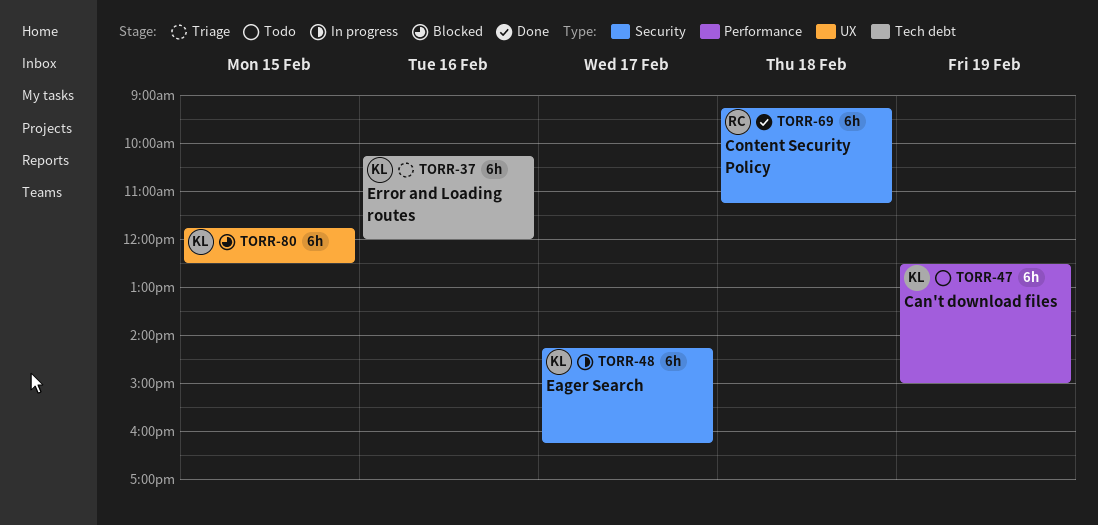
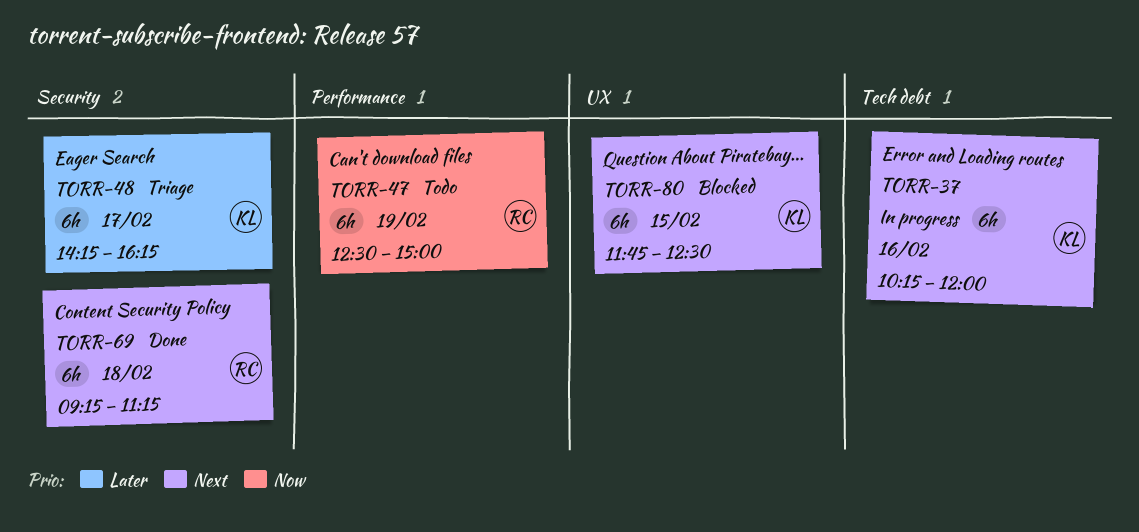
TORR-37, status: Triage -> In progress
TORR-47, owner: KL -> RC
TORR-48, status: In progress -> Triage

